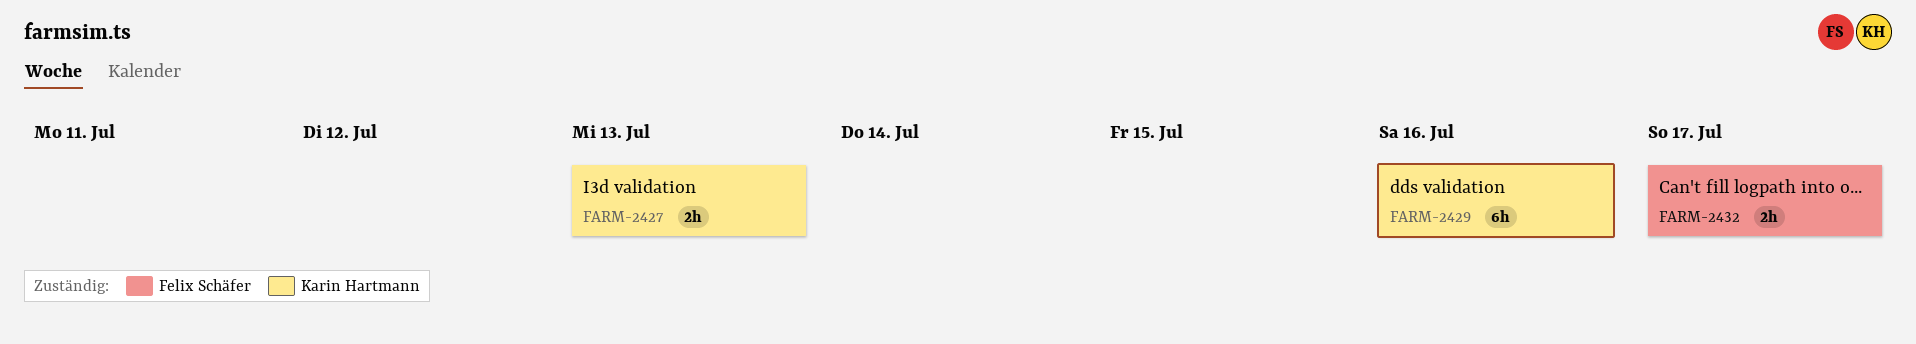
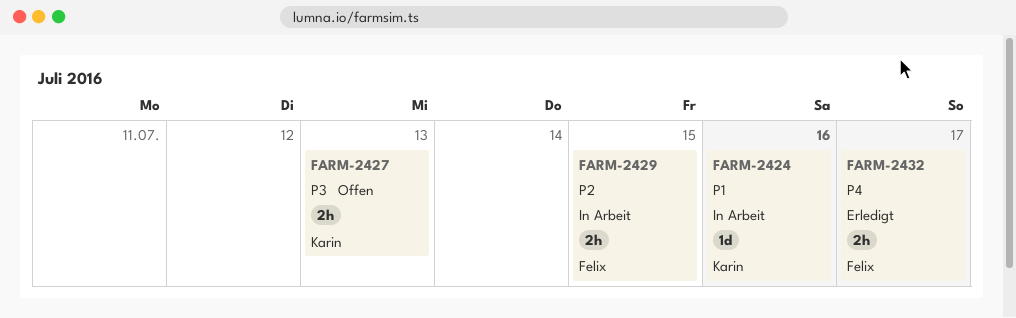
FARM-2424: none -> present
FARM-2429, owner: Karin Hartmann -> Felix Schäfer
FARM-2429, estimate: 6h -> 2h
FARM-2429, due: Jul 16 -> Jul 15

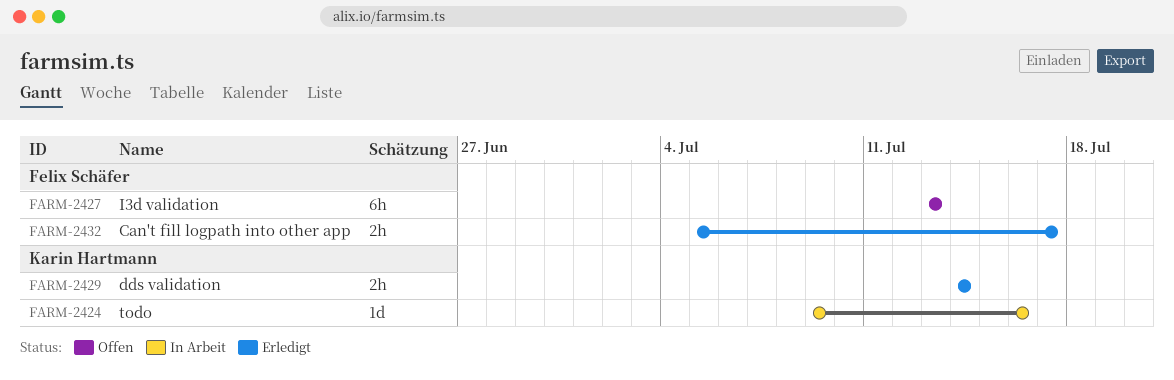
FARM-2427, owner: Karin Hartmann -> Felix Schäfer
FARM-2427, estimate: 2h -> 6h
FARM-2429, status: In Arbeit -> Erledigt
FARM-2429, owner: Felix Schäfer -> Karin Hartmann
FARM-2429, due: Jul 15 -> Jul 14

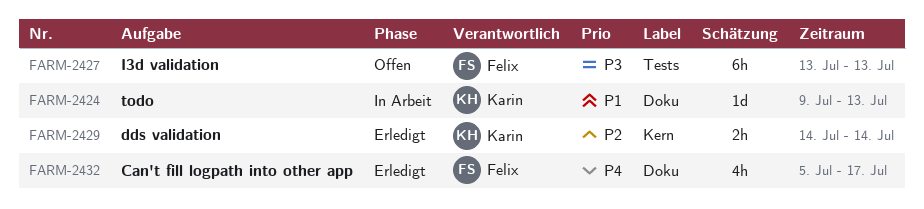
FARM-2424, due: Jul 16 -> Jul 13
FARM-2432, estimate: 2h -> 4h

